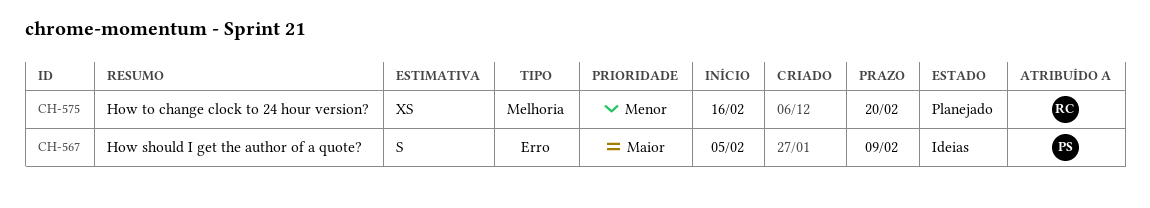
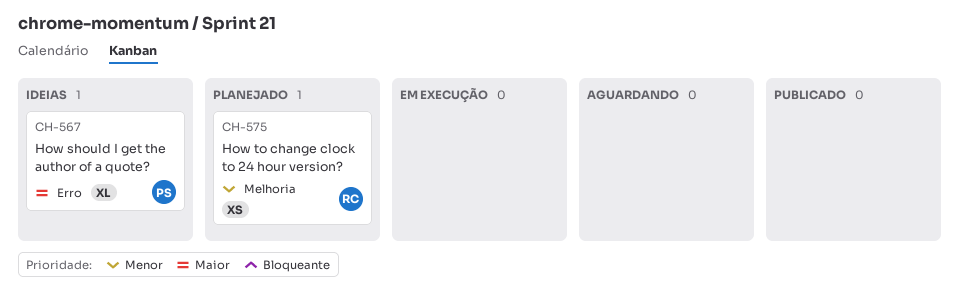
CH-567, estimate: S -> XL

